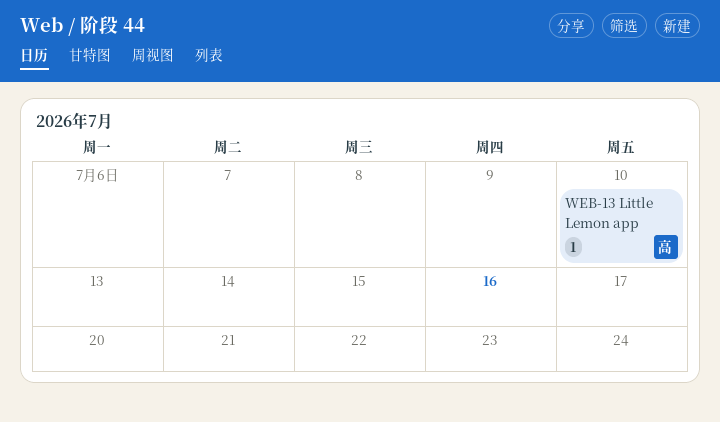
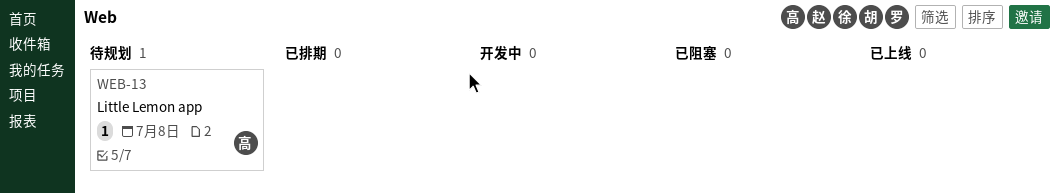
WEB-13, due: Jul 10 -> Jul 8

